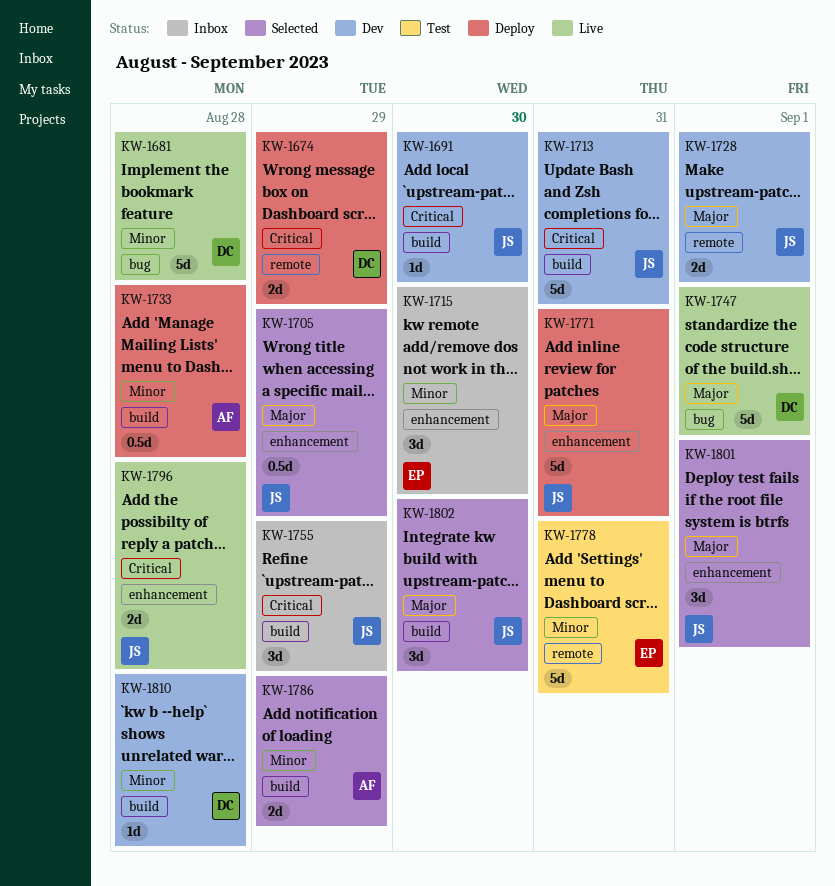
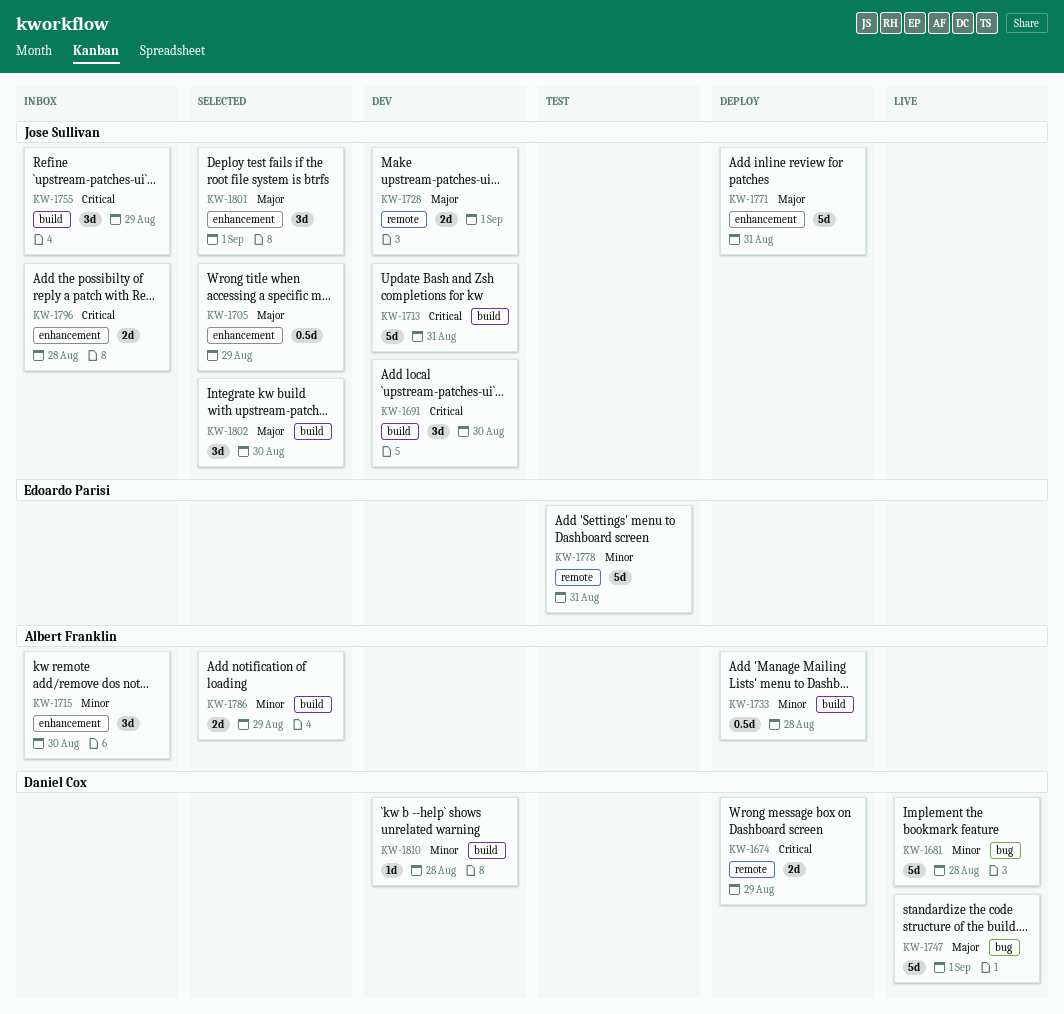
KW-1691, estimate: 1d -> 3d
KW-1715, owner: Edoardo Parisi -> Albert Franklin
KW-1796, status: Live -> Inbox

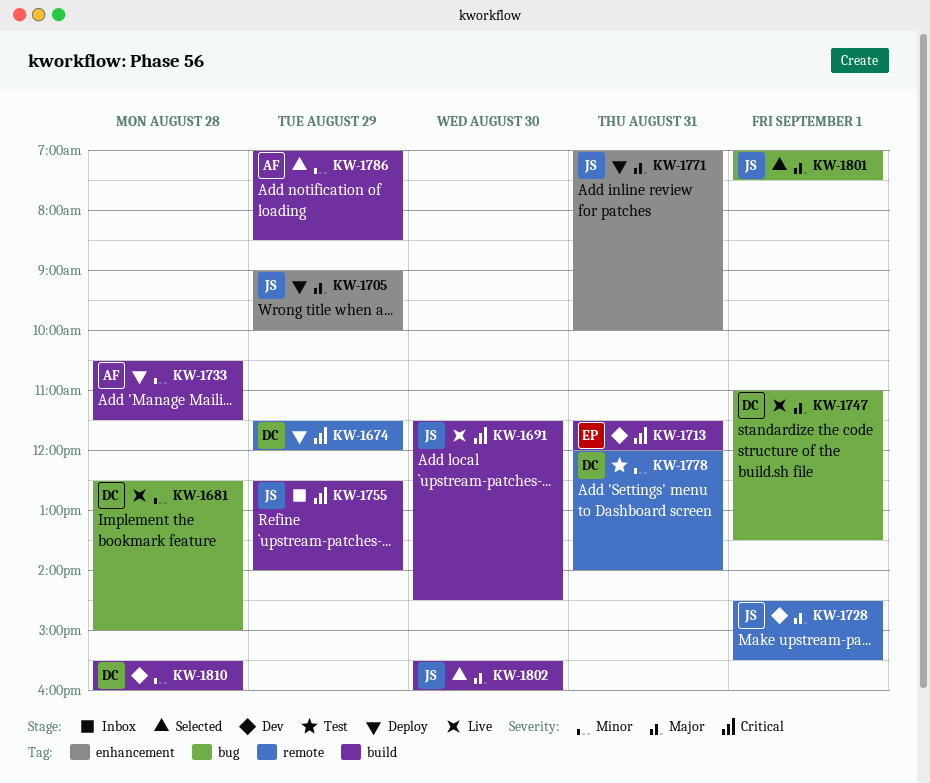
KW-1691, status: Dev -> Live
KW-1705, status: Selected -> Deploy
KW-1713, owner: Jose Sullivan -> Edoardo Parisi
KW-1715: present -> none
KW-1778, owner: Edoardo Parisi -> Daniel Cox
KW-1796: present -> none
KW-1801, label: enhancement -> bug

